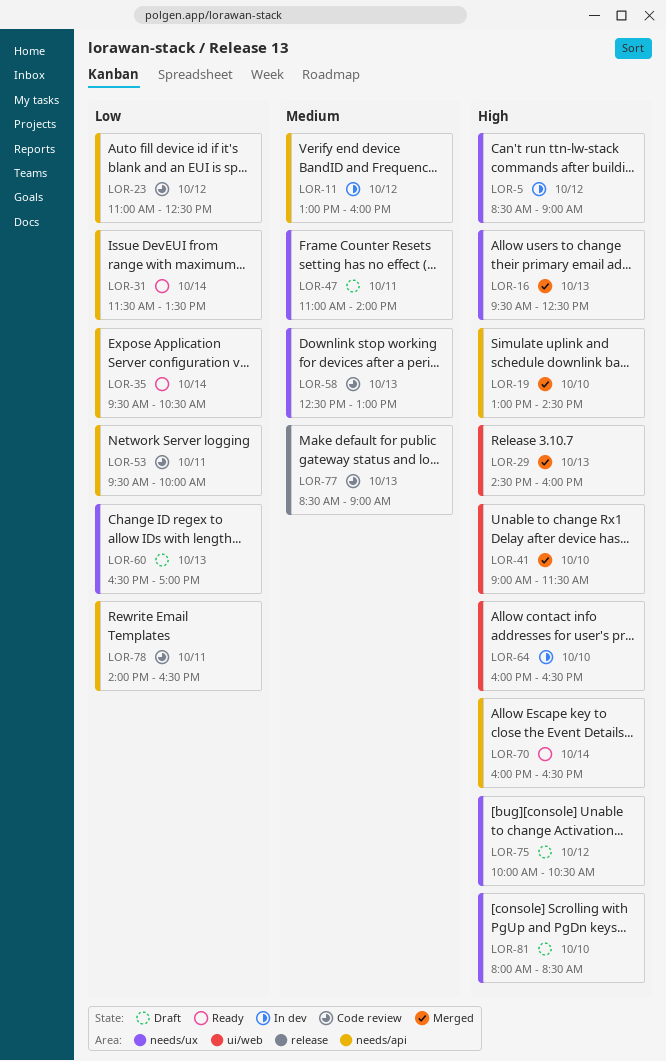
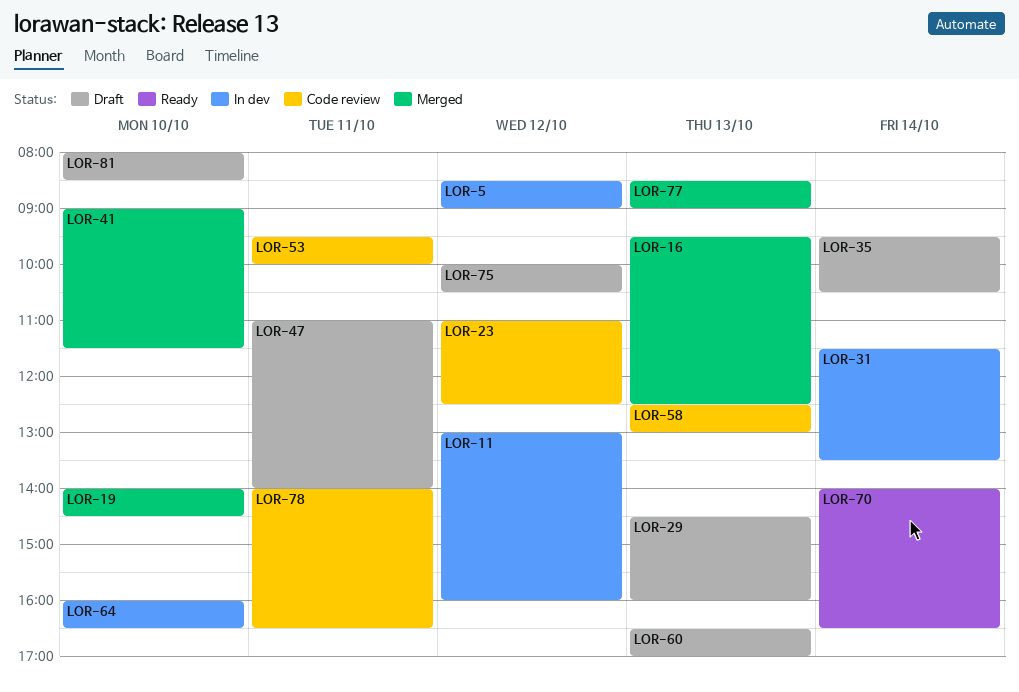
LOR-19, begins: 13:00 -> 14:00
LOR-29, status: Merged -> Draft
LOR-31, status: Ready -> In dev
LOR-35, status: Ready -> Draft
LOR-70, begins: 16:00 -> 14:00
LOR-77, status: Code review -> Merged

